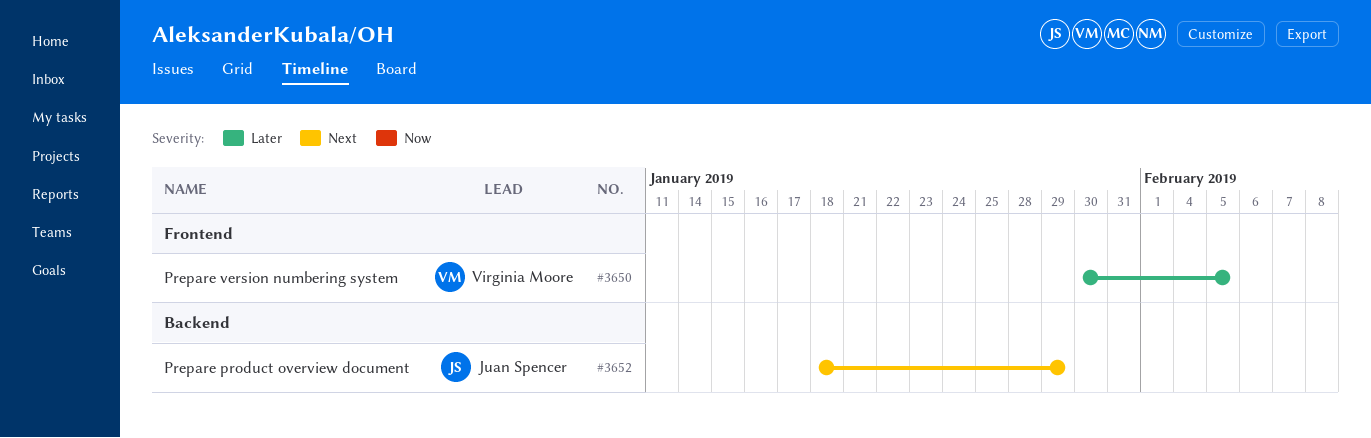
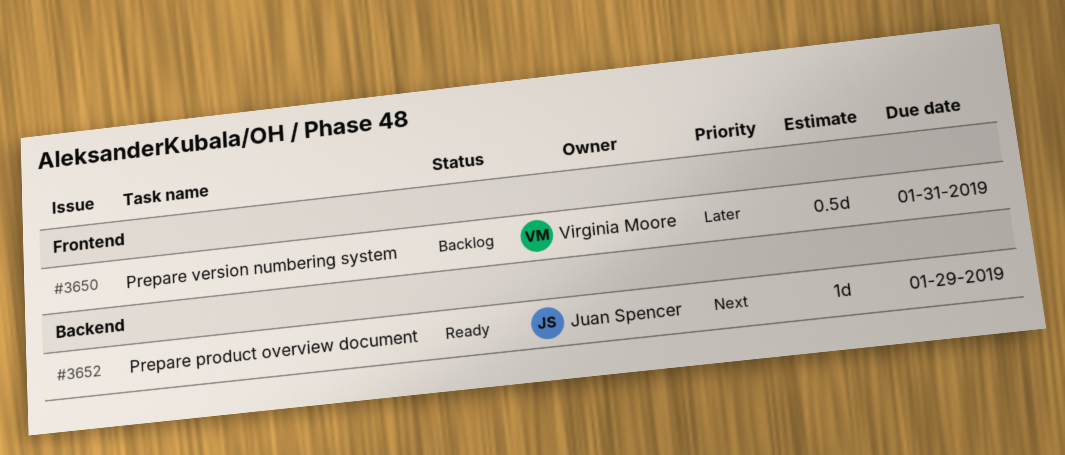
#3650, due: Feb 5 -> Jan 31

